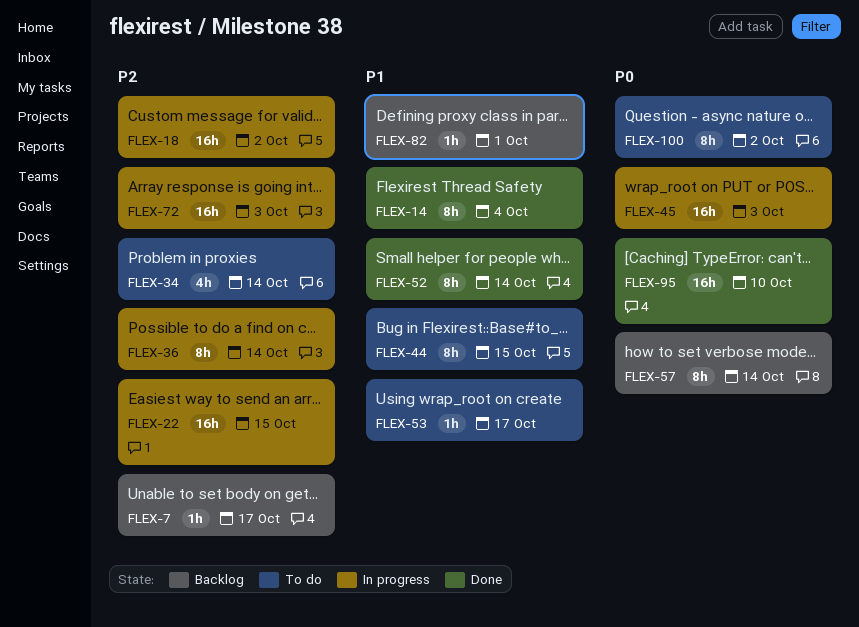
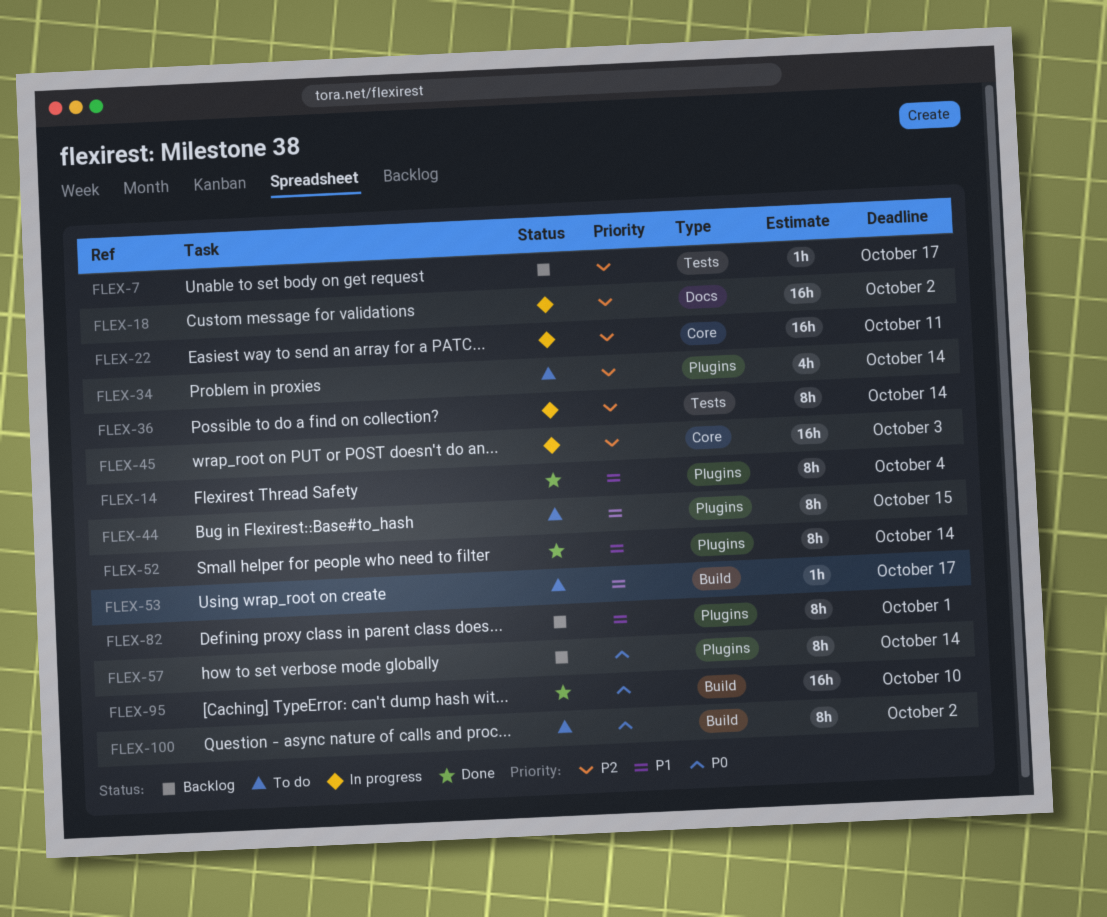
FLEX-22, due: Oct 15 -> Oct 11
FLEX-45, priority: P0 -> P2
FLEX-72: present -> none
FLEX-82, estimate: 1h -> 8h

